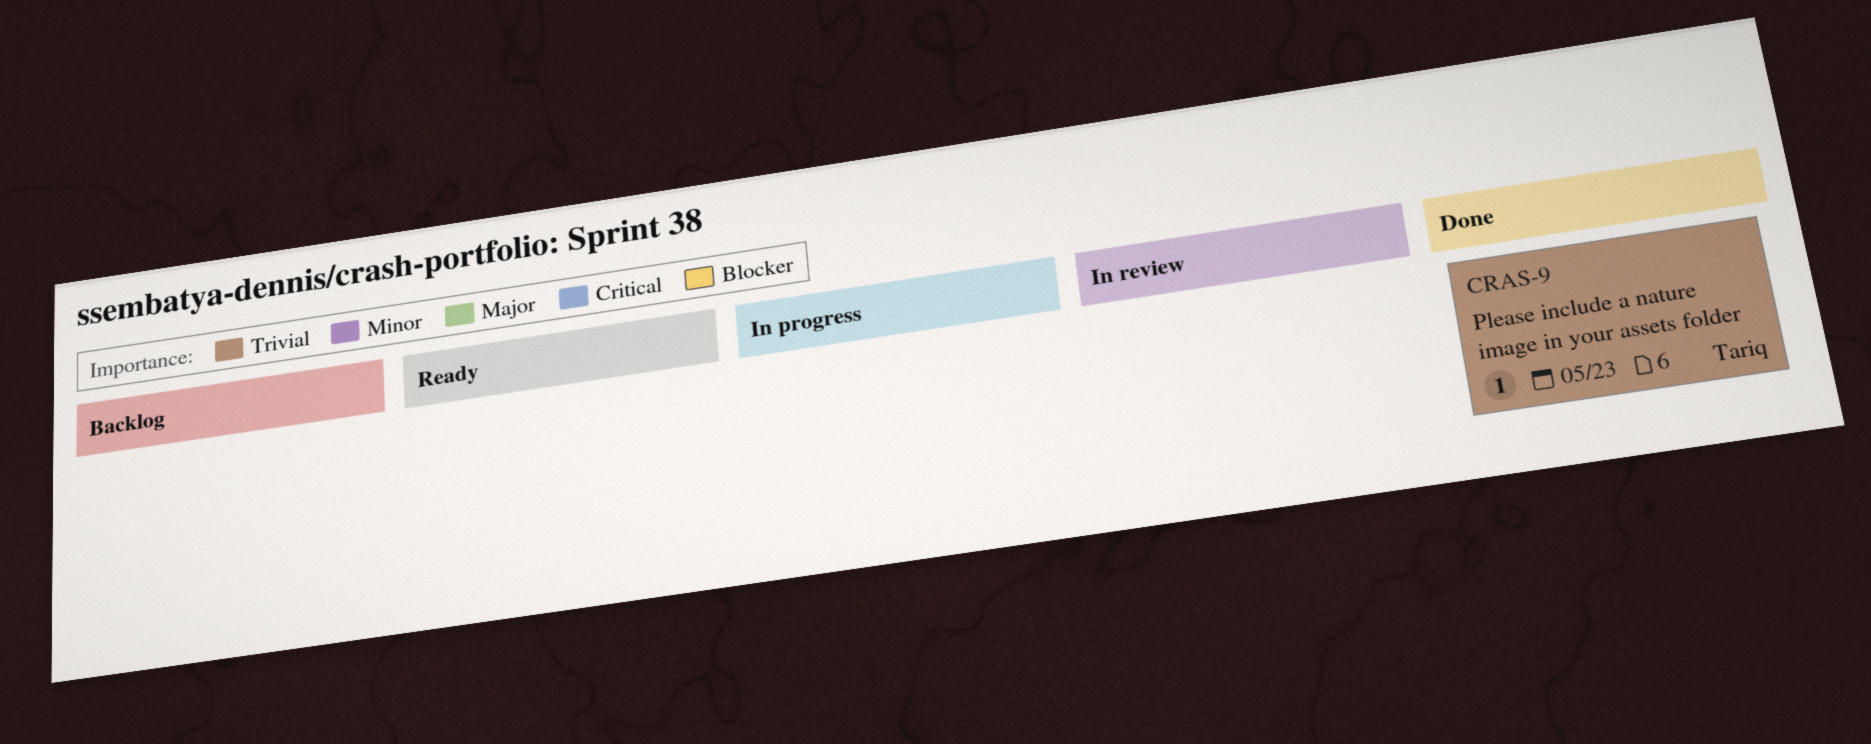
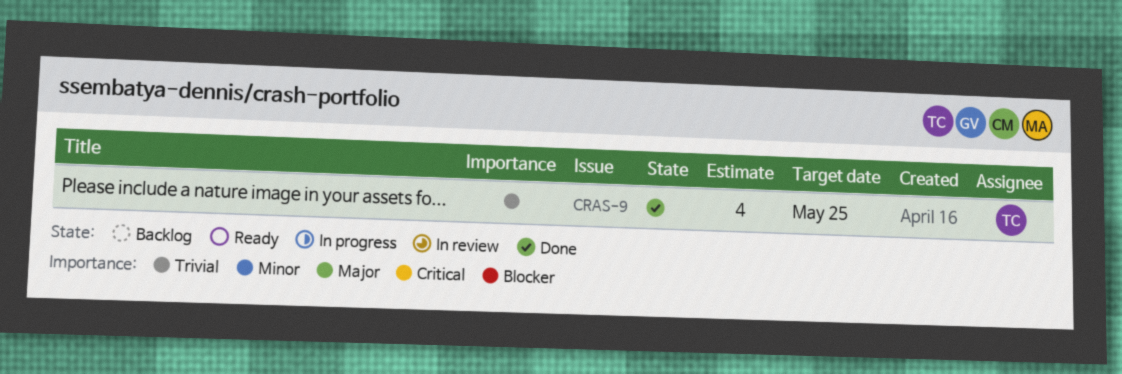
CRAS-9, estimate: 1 -> 4
CRAS-9, due: May 23 -> May 25

